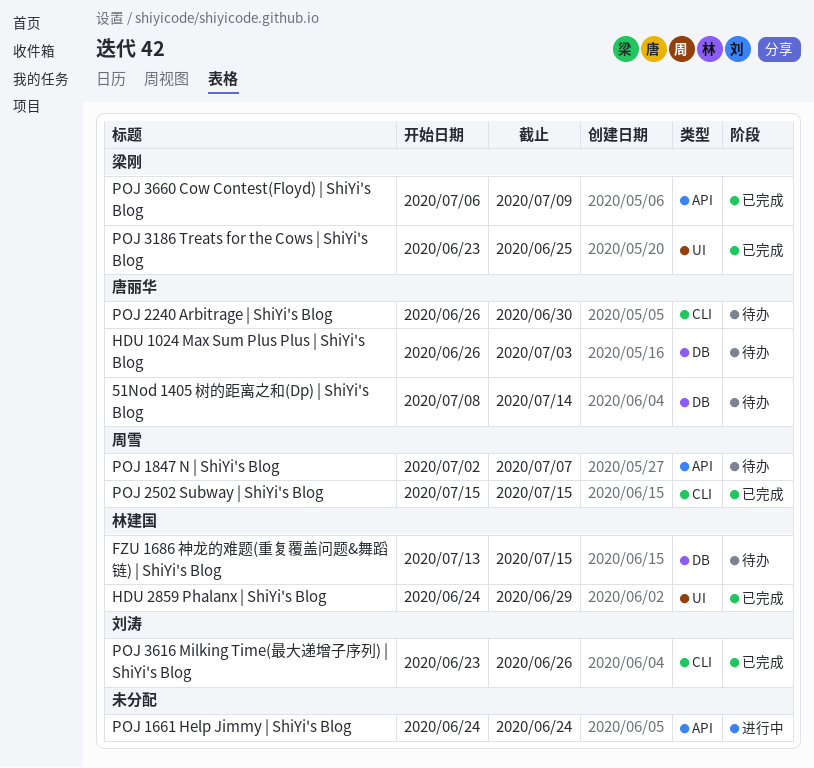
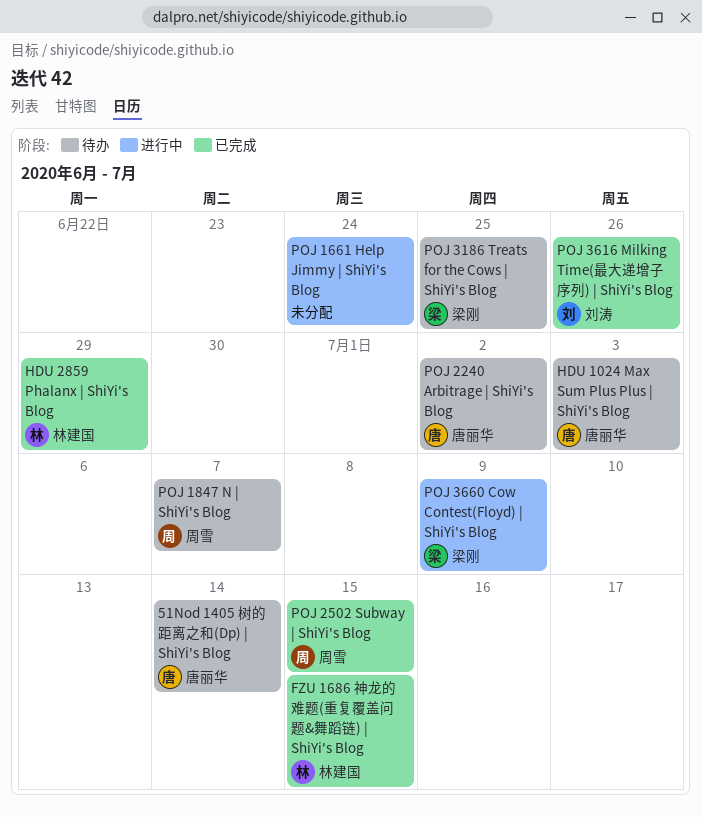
FZU 1686 神龙的难题(重复覆盖问题&舞蹈链) | ShiYi's Blog, status: 待办 -> 已完成
POJ 2240 Arbitrage | ShiYi's Blog, due: Jun 30 -> Jul 2
POJ 3186 Treats for the Cows | ShiYi's Blog, status: 已完成 -> 待办
POJ 3660 Cow Contest(Floyd) | ShiYi's Blog, status: 已完成 -> 进行中

